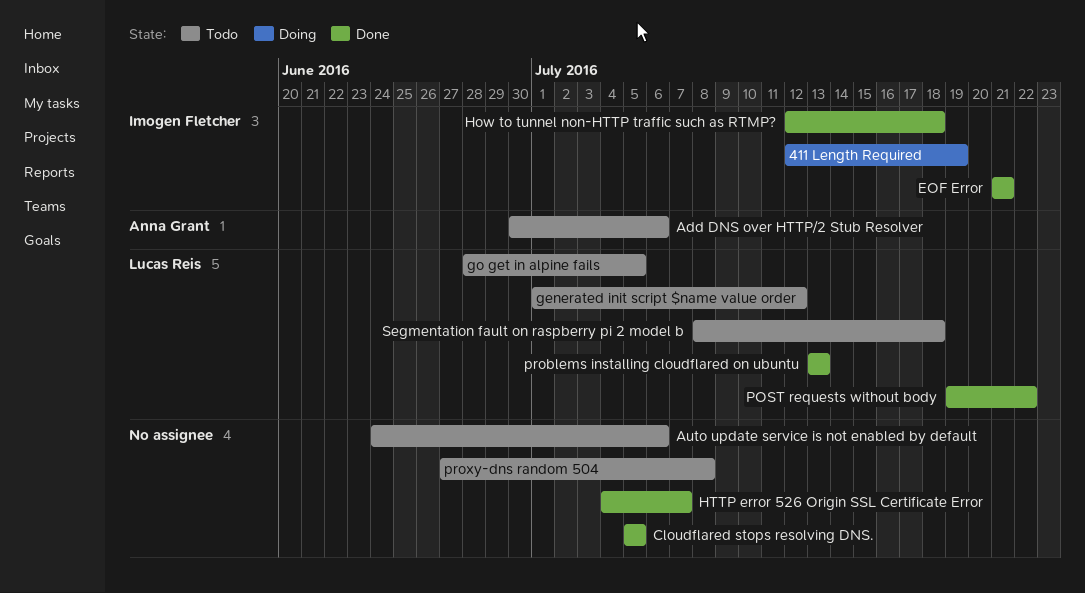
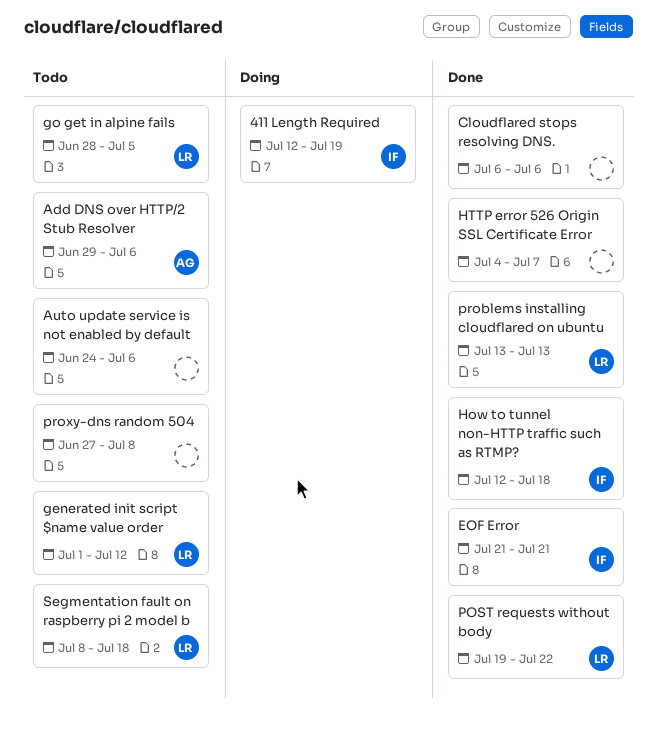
Add DNS over HTTP/2 Stub Resolver, start: Jun 30 -> Jun 29
Cloudflared stops resolving DNS., start: Jul 5 -> Jul 6
Cloudflared stops resolving DNS., due: Jul 5 -> Jul 6

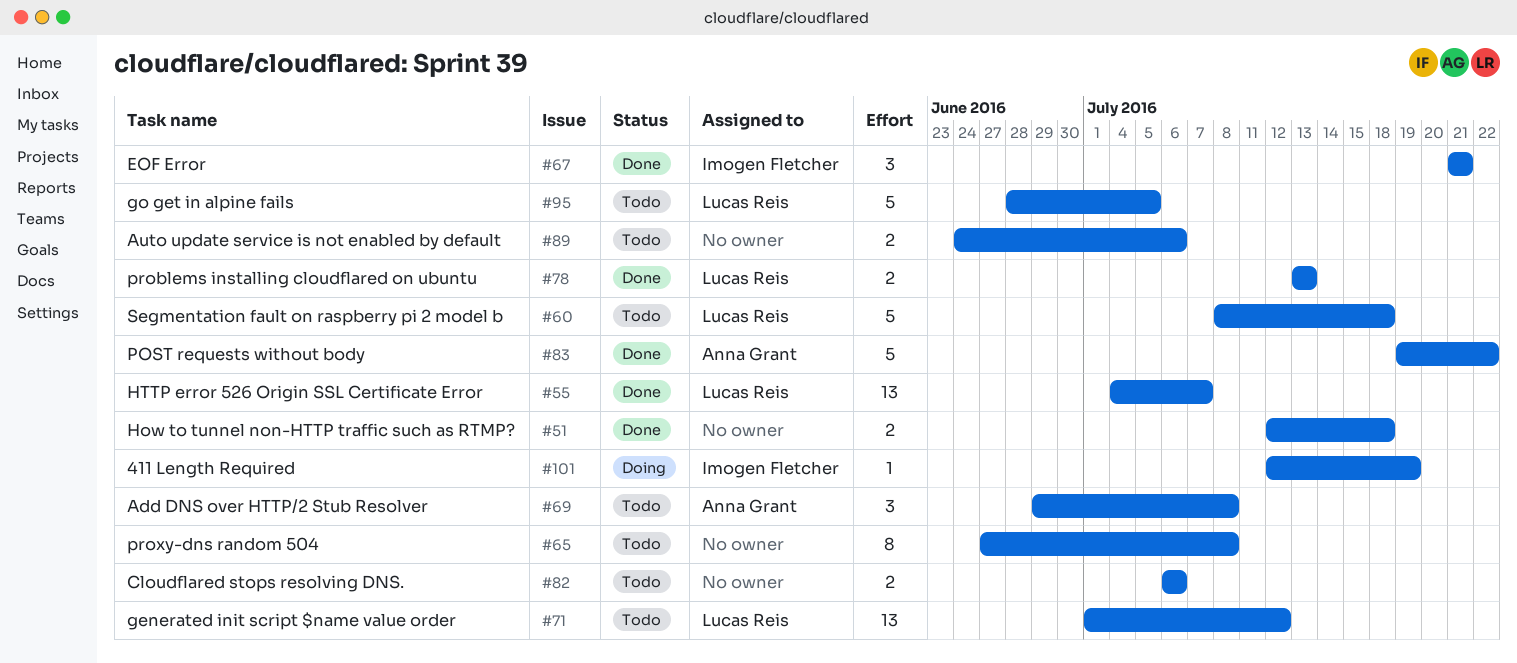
Add DNS over HTTP/2 Stub Resolver, due: Jul 6 -> Jul 8
Cloudflared stops resolving DNS., status: Done -> Todo
How to tunnel non-HTTP traffic such as RTMP?, owner: Imogen Fletcher -> none
HTTP error 526 Origin SSL Certificate Error, owner: none -> Lucas Reis
POST requests without body, owner: Lucas Reis -> Anna Grant

